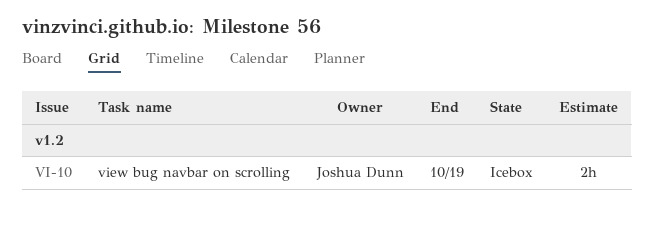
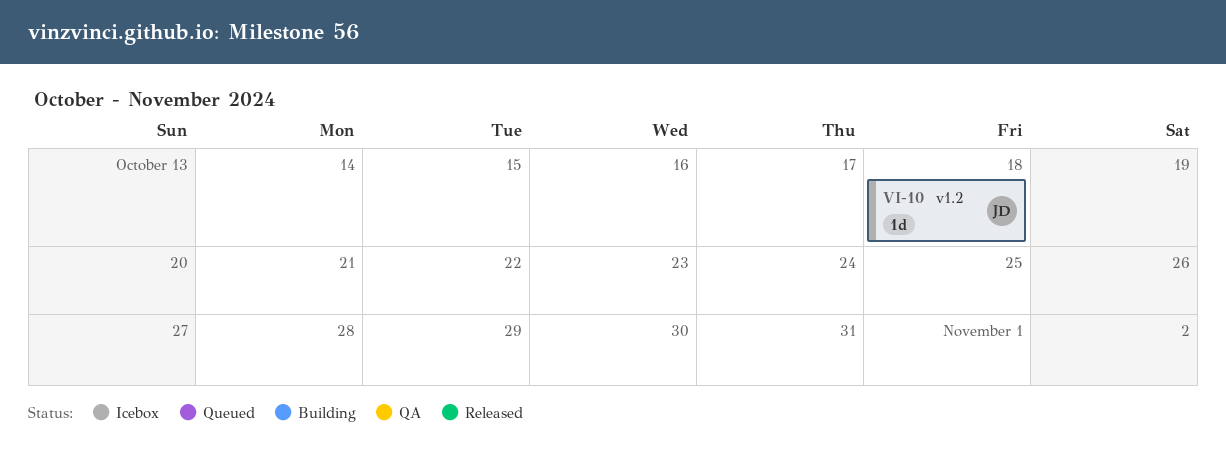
VI-10, estimate: 2h -> 1d
VI-10, due: Oct 19 -> Oct 18

